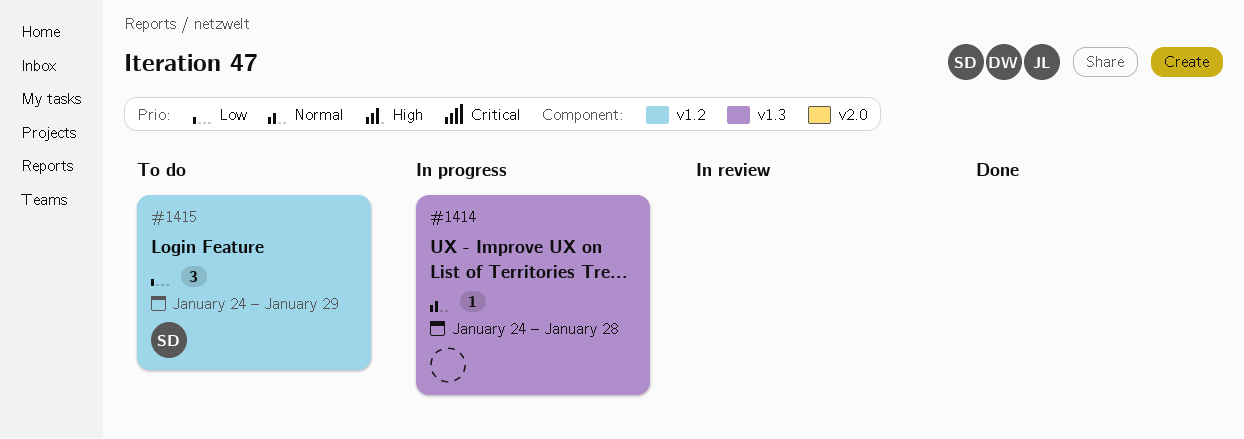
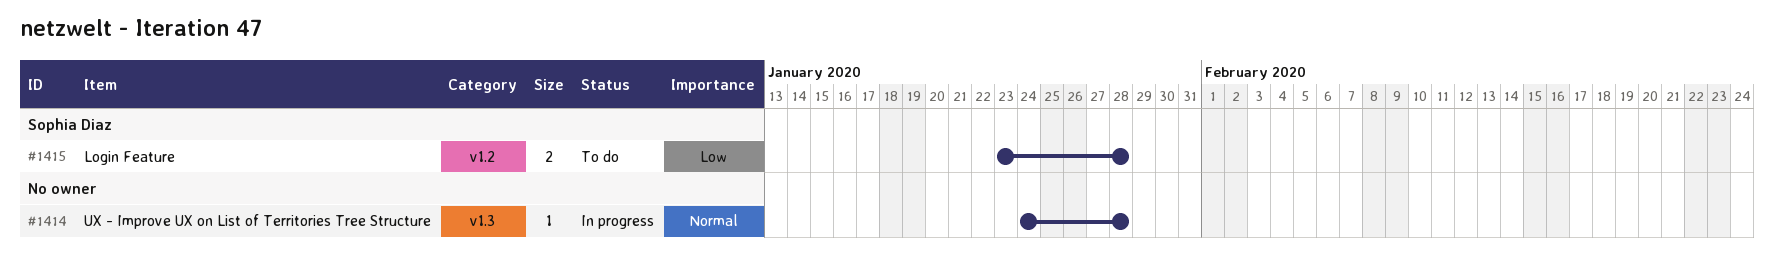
#1415, estimate: 3 -> 2
#1415, start: Jan 24 -> Jan 23
#1415, due: Jan 29 -> Jan 28

